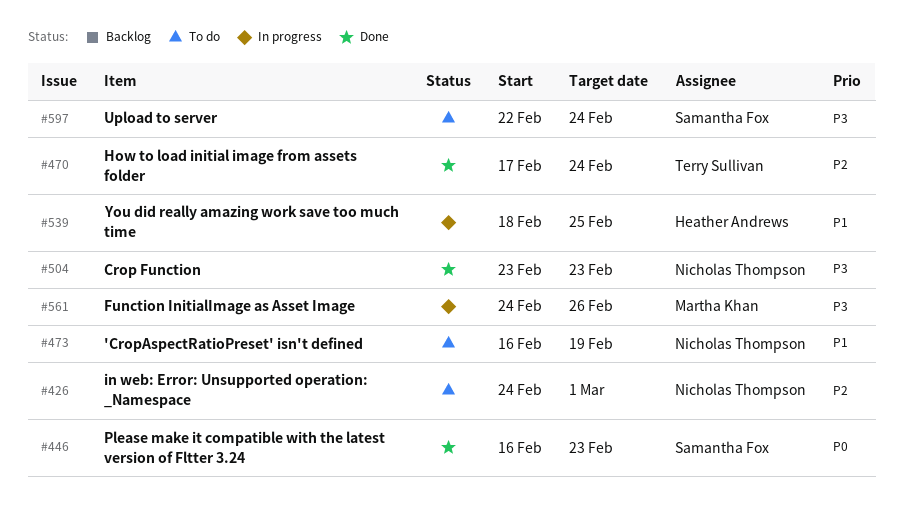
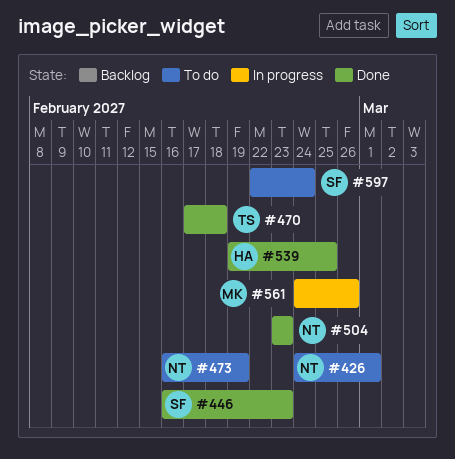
#470, due: Feb 24 -> Feb 18
#539, status: In progress -> Done
#539, start: Feb 18 -> Feb 19

